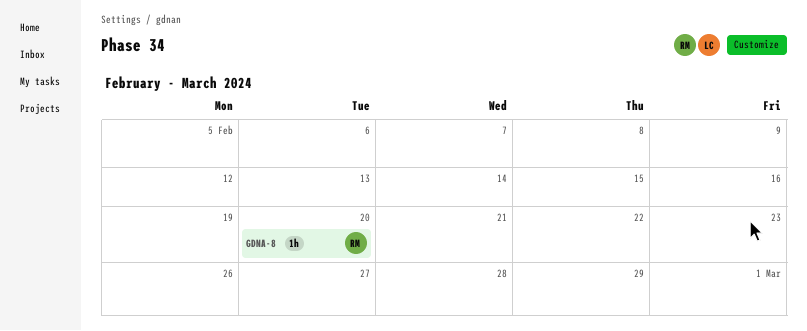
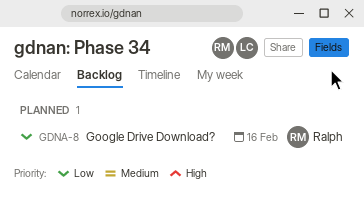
GDNA-8, due: Feb 20 -> Feb 16

